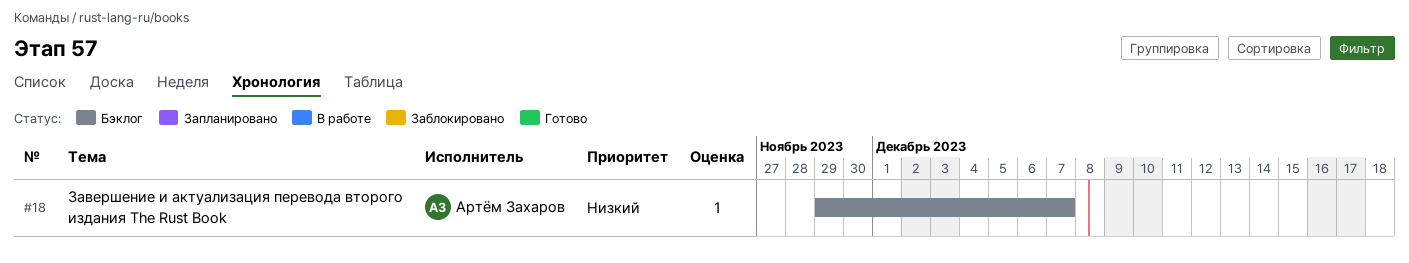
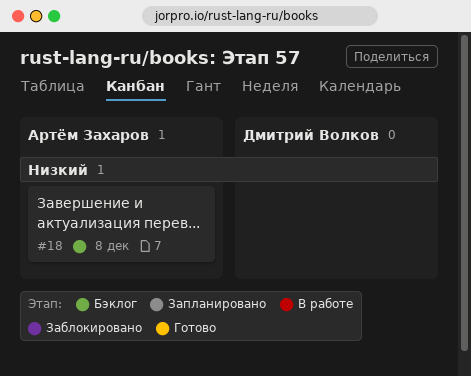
#18, due: Dec 7 -> Dec 8

